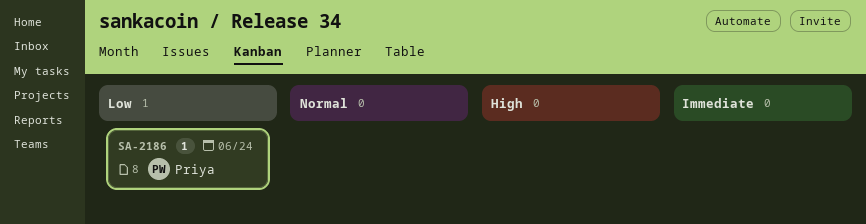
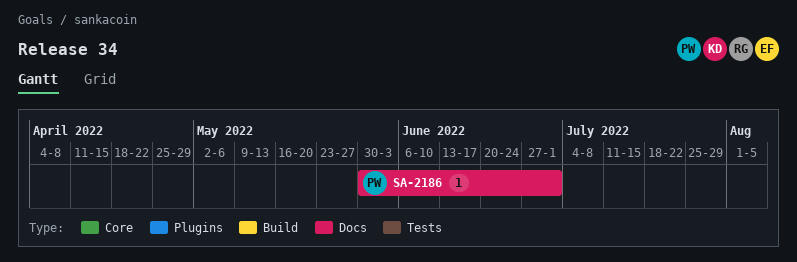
SA-2186, due: Jun 24 -> Jul 1

